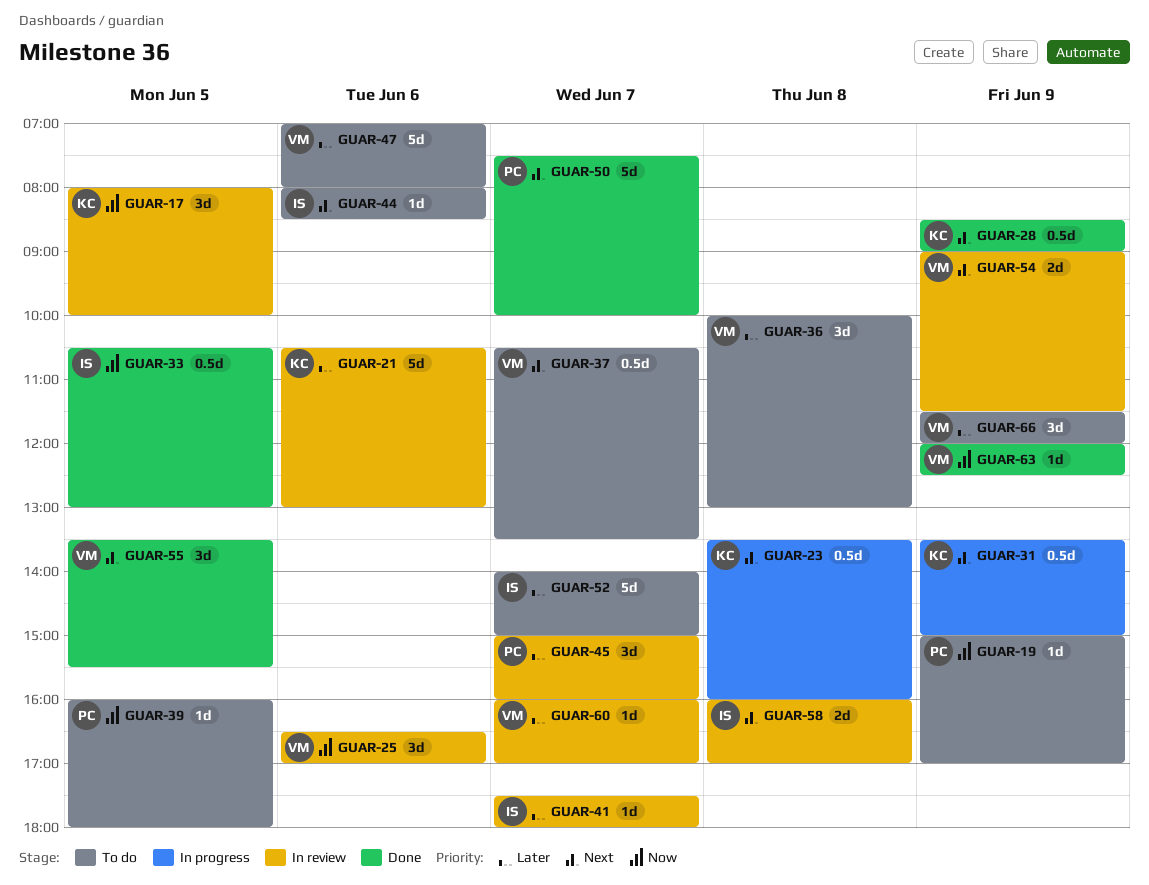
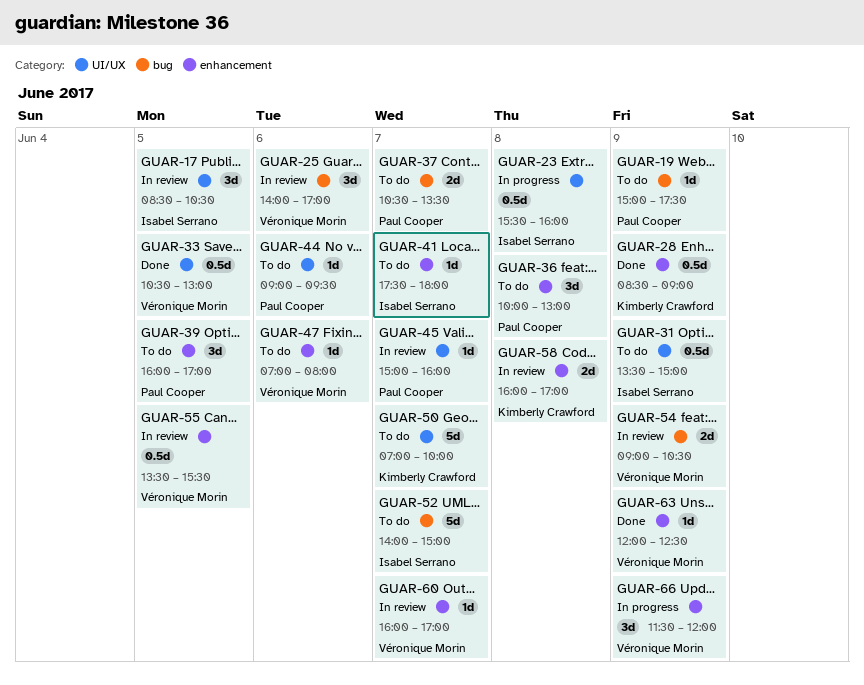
GUAR-17, owner: Kimberly Crawford -> Isabel Serrano
GUAR-17, begins: 08:00 -> 08:30
GUAR-17, ends: 10:00 -> 10:30
GUAR-19, ends: 17:00 -> 17:30
GUAR-21: present -> none
GUAR-23, owner: Kimberly Crawford -> Isabel Serrano
GUAR-23, begins: 13:30 -> 15:30
GUAR-25, begins: 16:30 -> 14:00
GUAR-31, status: In progress -> To do
GUAR-31, owner: Kimberly Crawford -> Isabel Serrano
GUAR-33, owner: Isabel Serrano -> Véronique Morin
GUAR-36, owner: Véronique Morin -> Paul Cooper
GUAR-37, owner: Véronique Morin -> Paul Cooper
GUAR-37, estimate: 0.5d -> 2d
GUAR-39, estimate: 1d -> 3d
GUAR-39, ends: 18:00 -> 17:00
GUAR-41, status: In review -> To do
GUAR-44, owner: Isabel Serrano -> Paul Cooper
GUAR-44, begins: 08:00 -> 09:00
GUAR-44, ends: 08:30 -> 09:30
GUAR-45, estimate: 3d -> 1d
GUAR-47, estimate: 5d -> 1d
GUAR-50, status: Done -> To do
GUAR-50, owner: Paul Cooper -> Kimberly Crawford
GUAR-50, begins: 07:30 -> 07:00
GUAR-54, ends: 11:30 -> 10:30
GUAR-55, status: Done -> In review
GUAR-55, estimate: 3d -> 0.5d
GUAR-58, owner: Isabel Serrano -> Kimberly Crawford
GUAR-66, status: To do -> In progress

